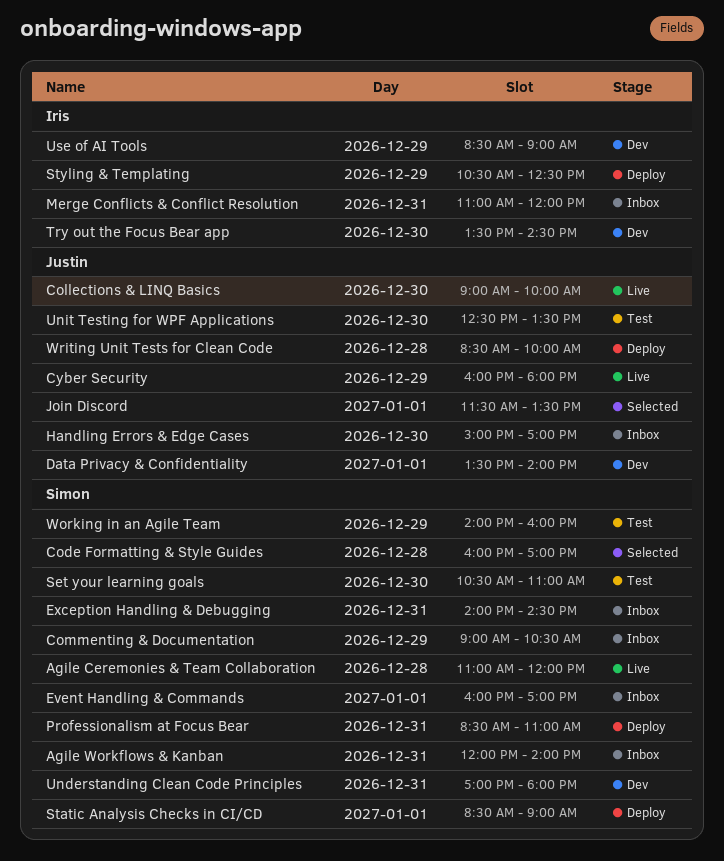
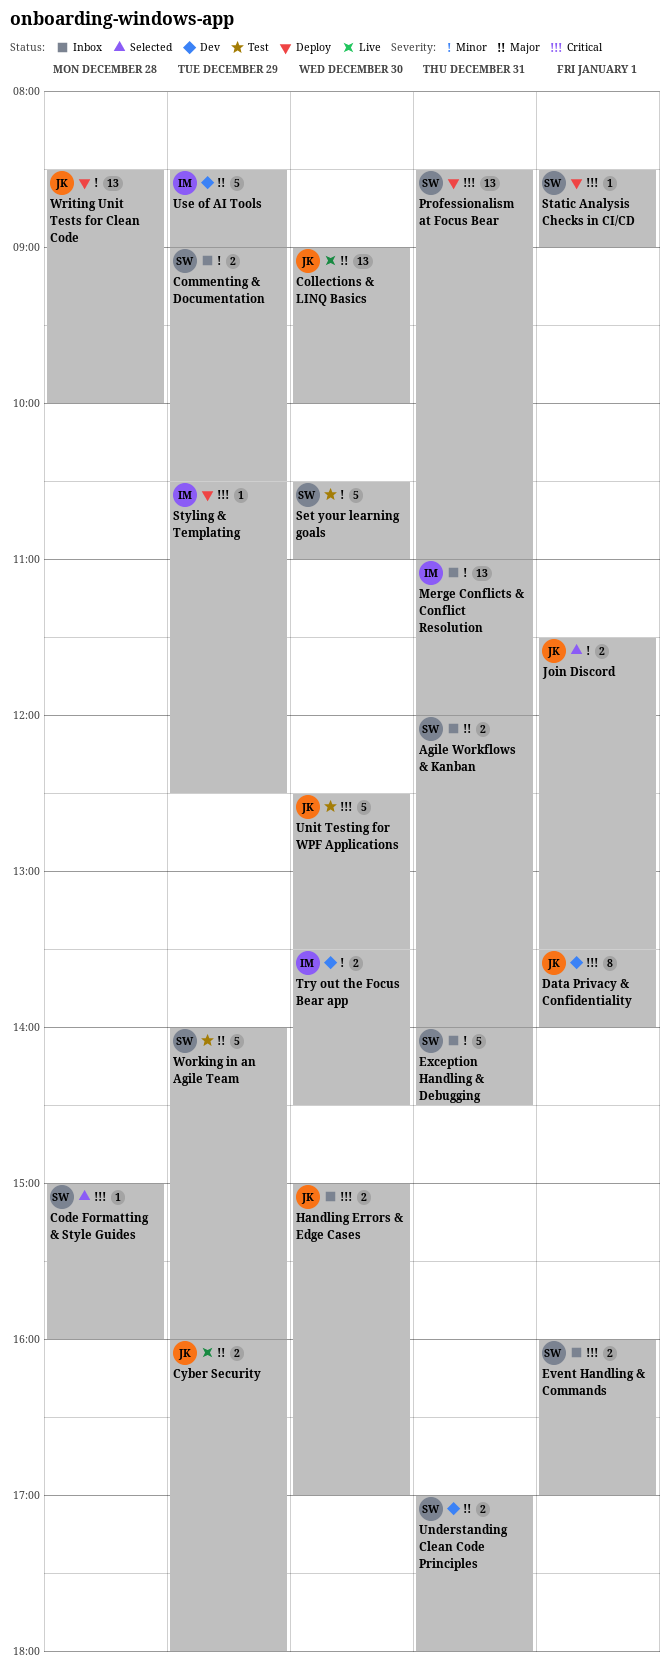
Agile Ceremonies & Team Collaboration: present -> none
Code Formatting & Style Guides, begins: 16:00 -> 15:00
Code Formatting & Style Guides, ends: 17:00 -> 16:00

